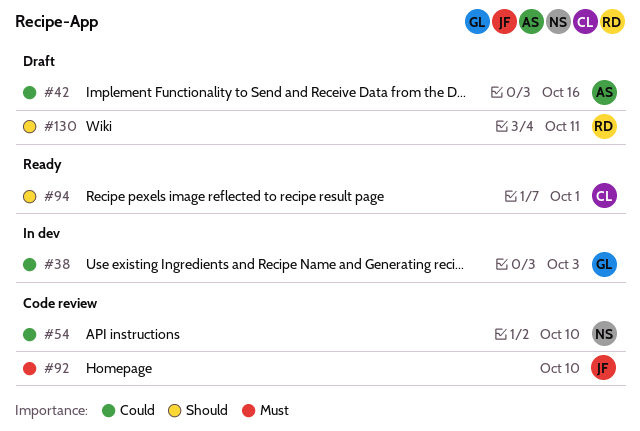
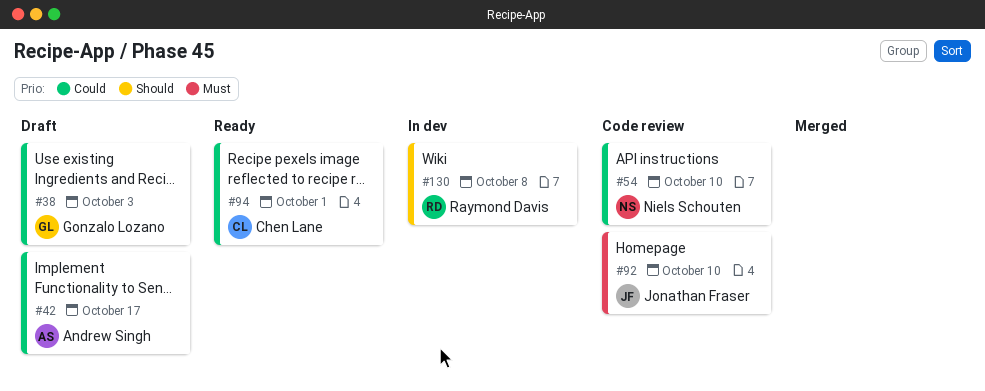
#38, status: In dev -> Draft
#42, due: Oct 16 -> Oct 17
#94, priority: Should -> Could
#130, status: Draft -> In dev
#130, due: Oct 11 -> Oct 8

